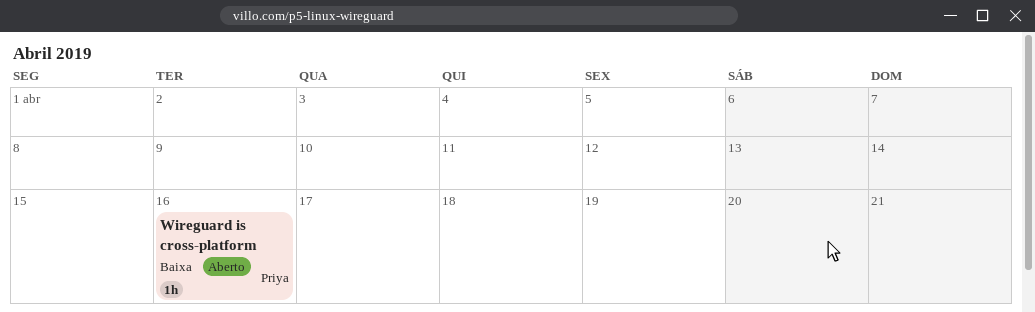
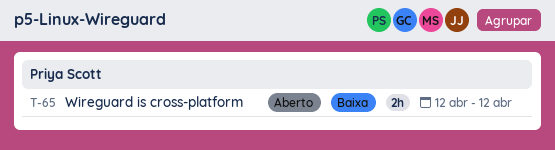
Wireguard is cross-platform, estimate: 1h -> 2h
Wireguard is cross-platform, due: Apr 16 -> Apr 12

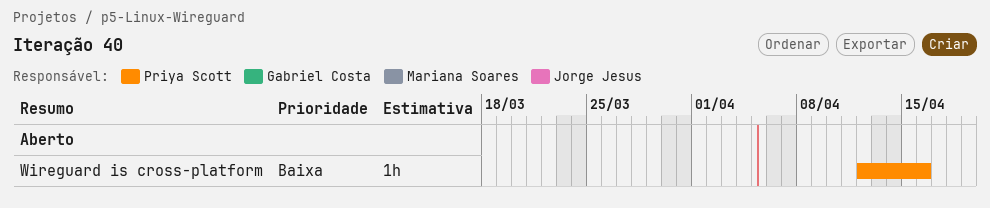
Wireguard is cross-platform, estimate: 2h -> 1h
Wireguard is cross-platform, due: Apr 12 -> Apr 16

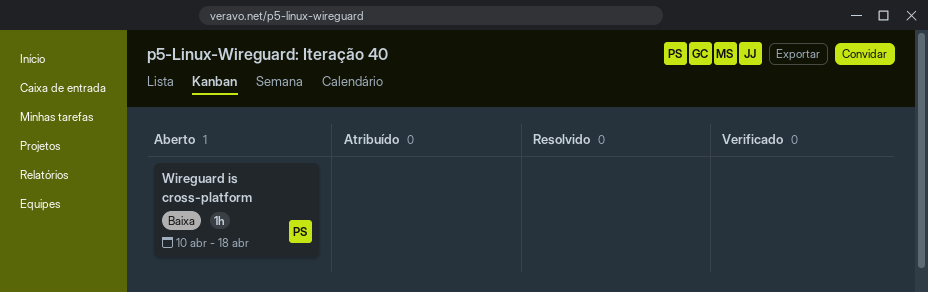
Wireguard is cross-platform, start: Apr 12 -> Apr 10
Wireguard is cross-platform, due: Apr 16 -> Apr 18

